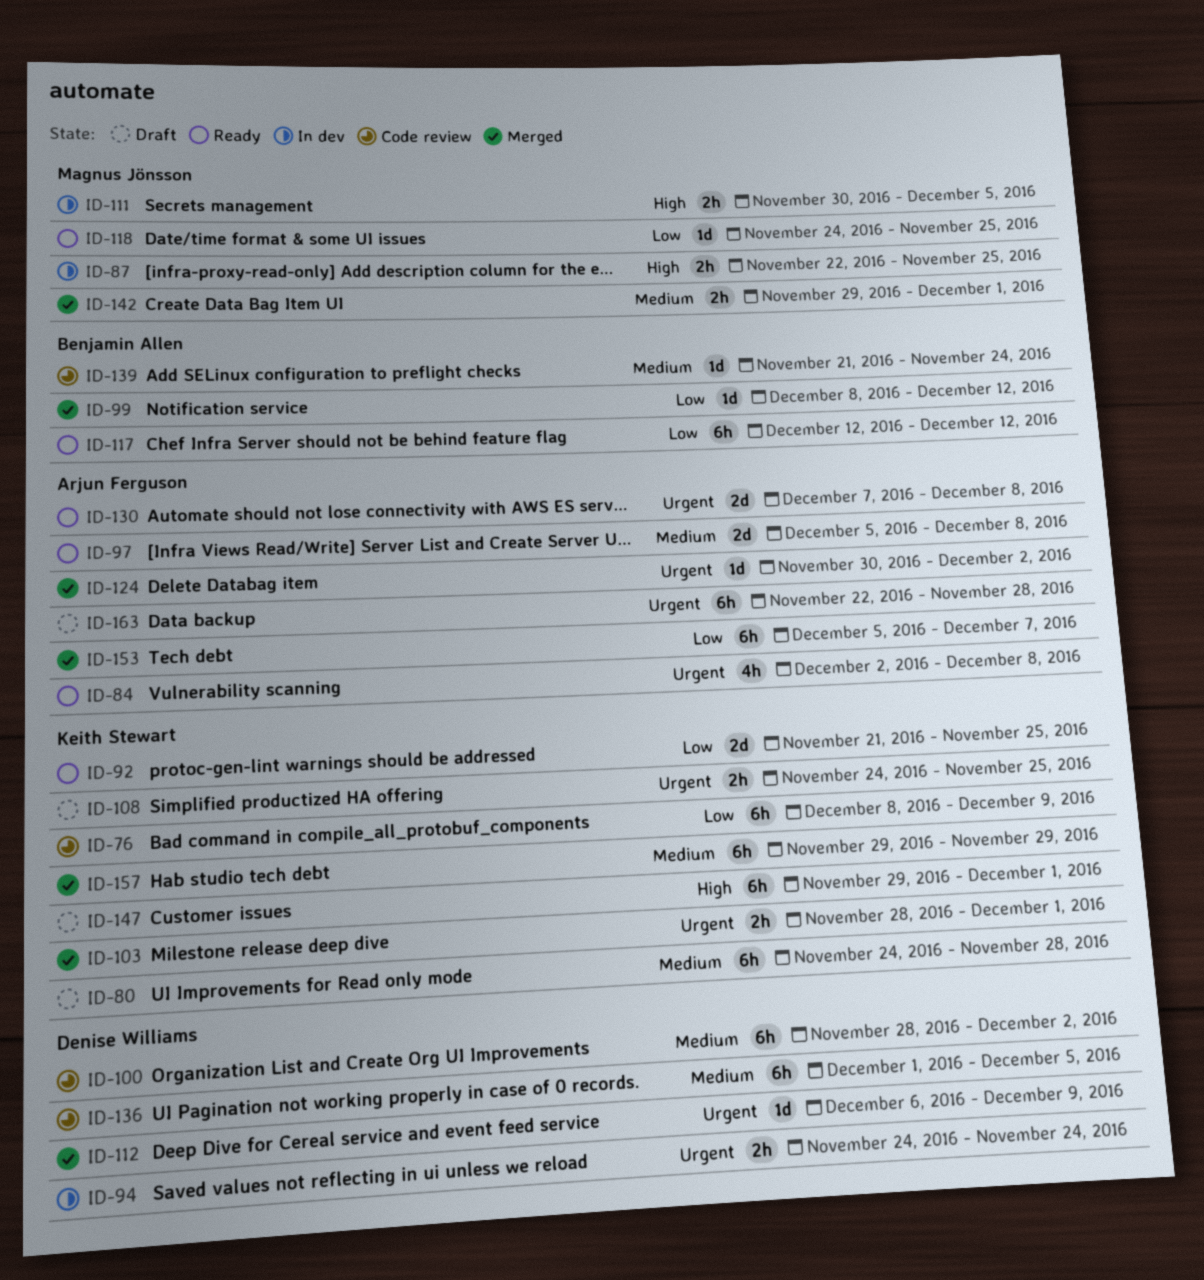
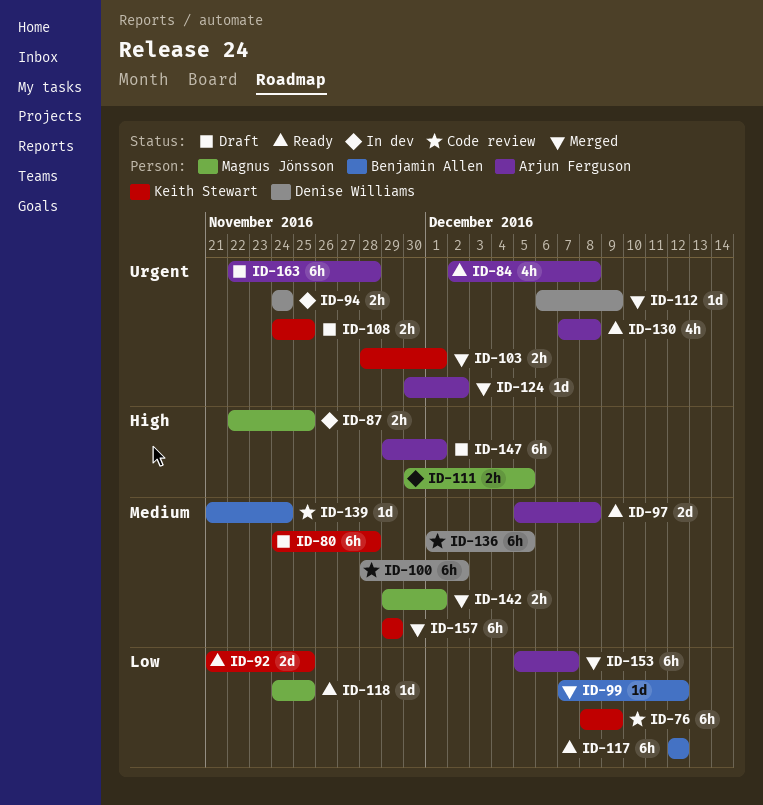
ID-99, start: Dec 8 -> Dec 7
ID-130, estimate: 2d -> 4h
ID-147, owner: Keith Stewart -> Arjun Ferguson

